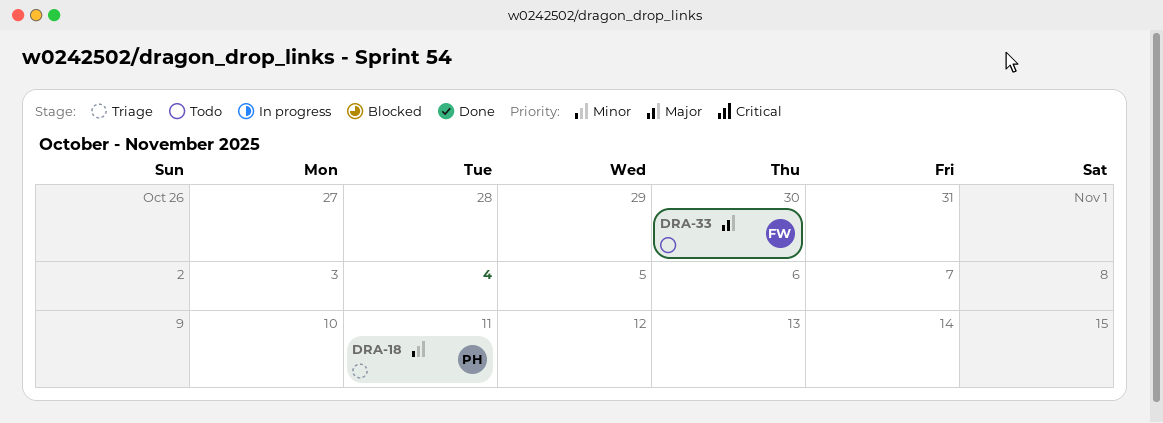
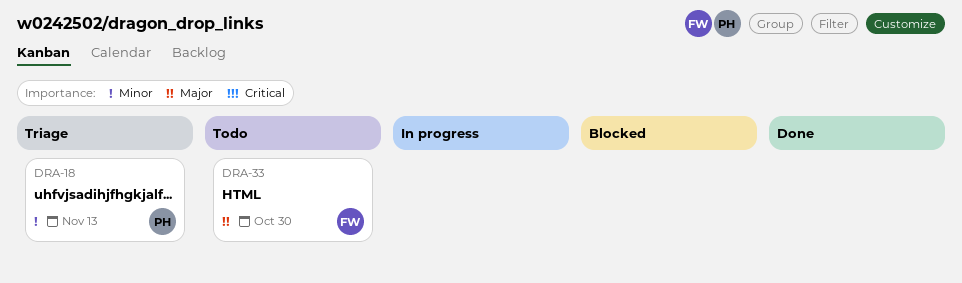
DRA-18, due: Nov 11 -> Nov 13

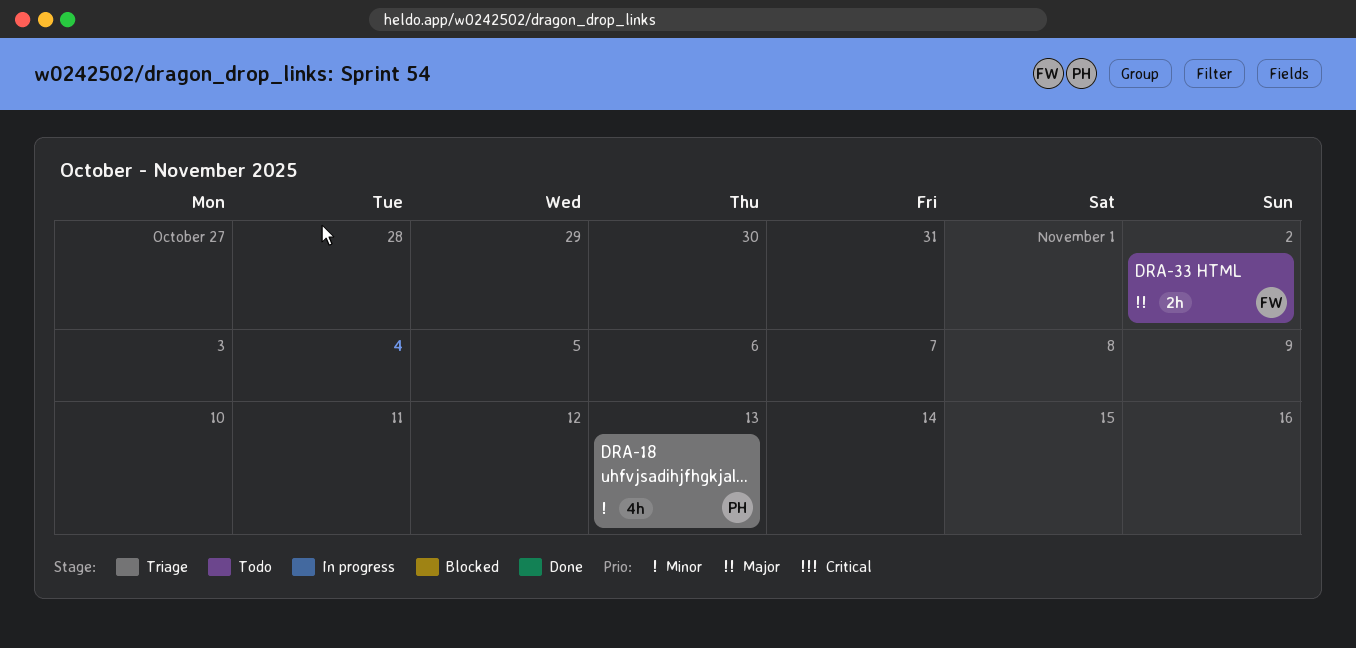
DRA-33, due: Oct 30 -> Nov 2

